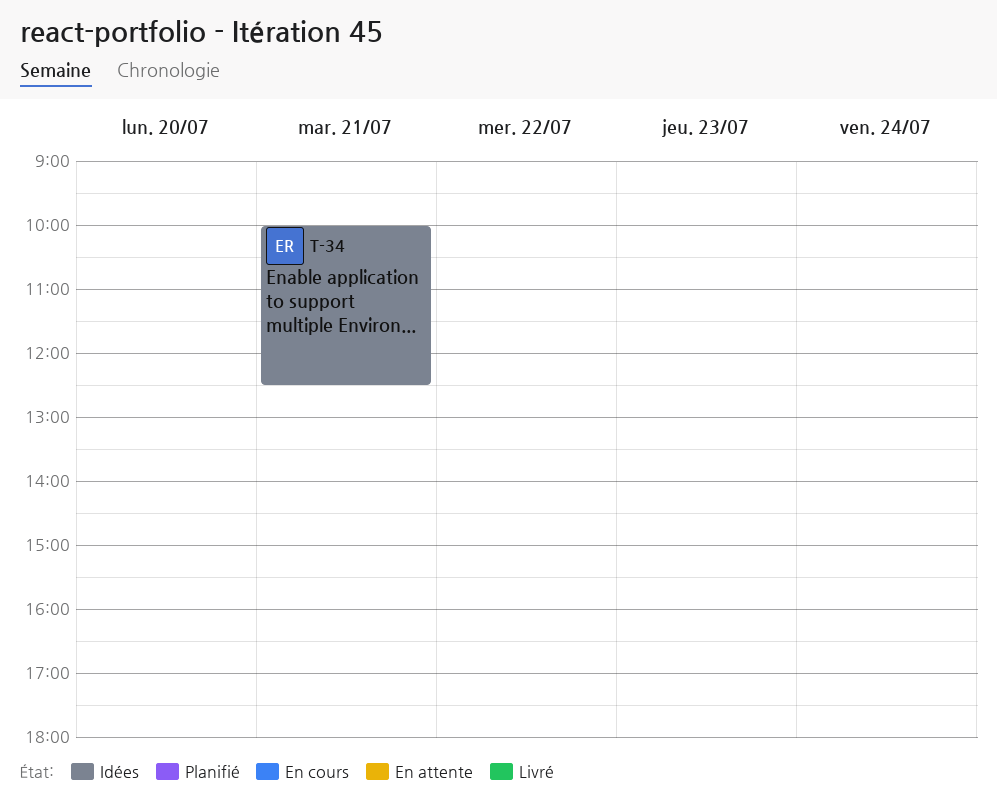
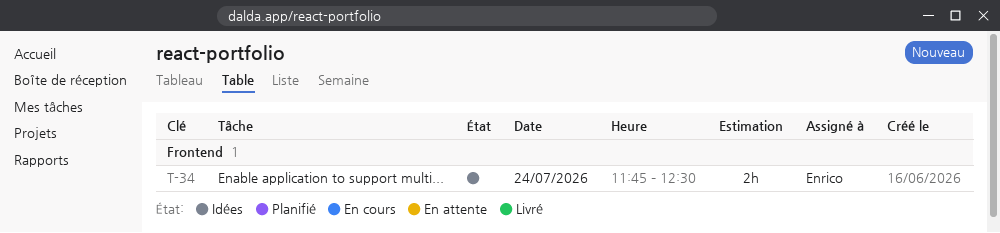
T-34, day: Jul 21 -> Jul 24
T-34, begins: 10:00 -> 11:45

